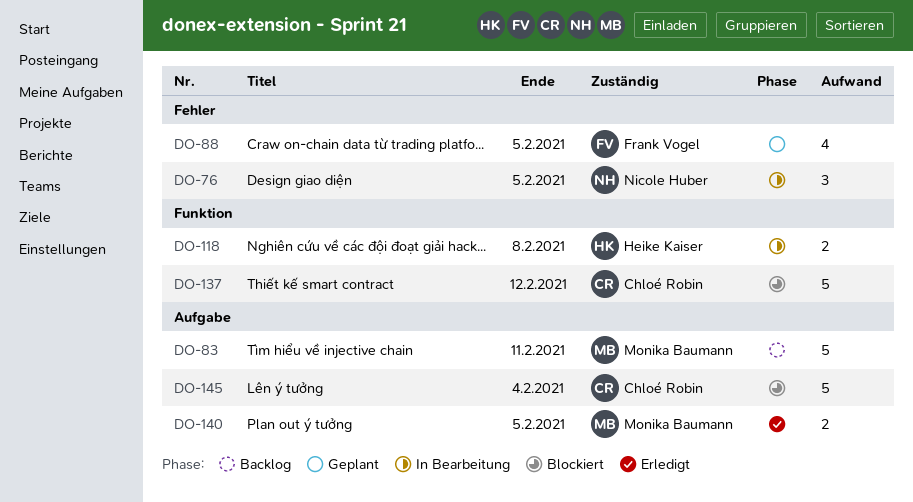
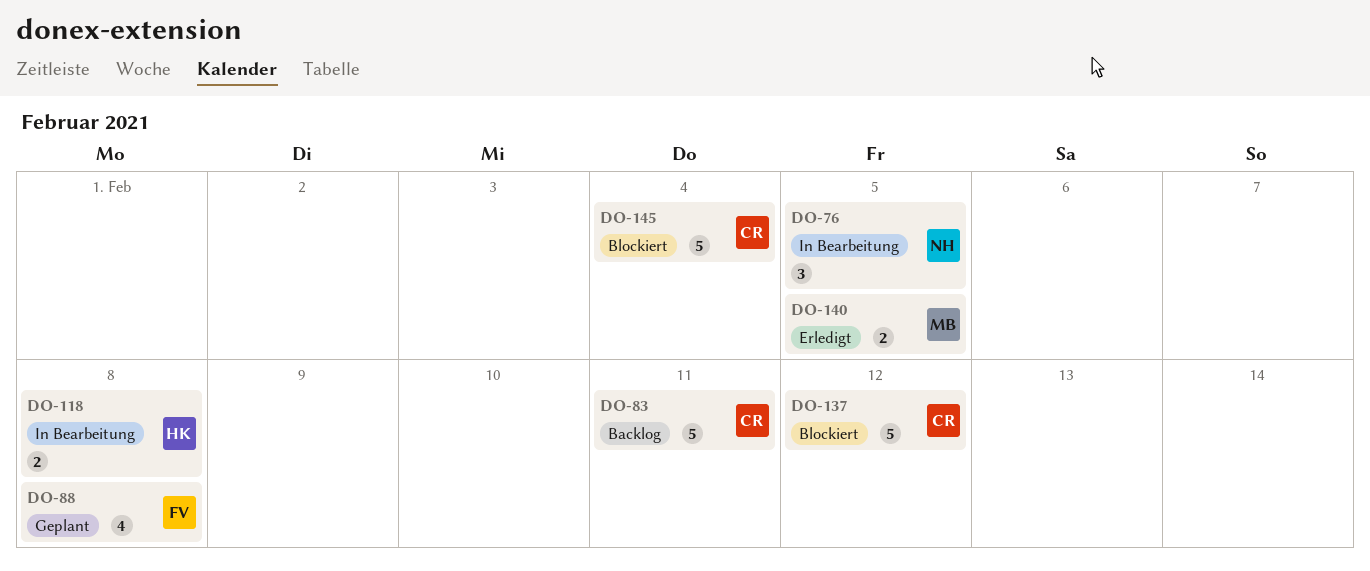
DO-83, owner: Monika Baumann -> Chloé Robin
DO-88, due: Feb 5 -> Feb 8

